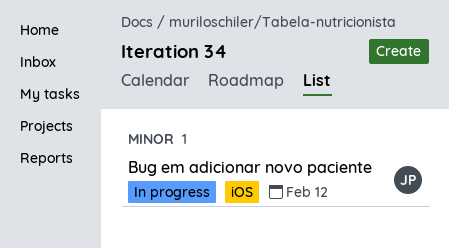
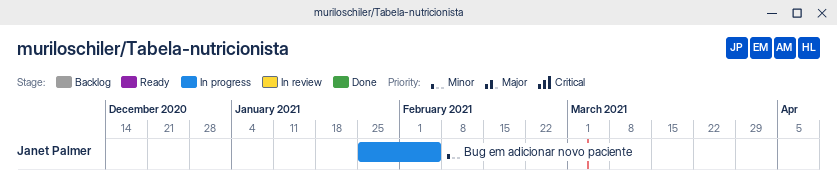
Bug em adicionar novo paciente, due: Feb 12 -> Feb 5

